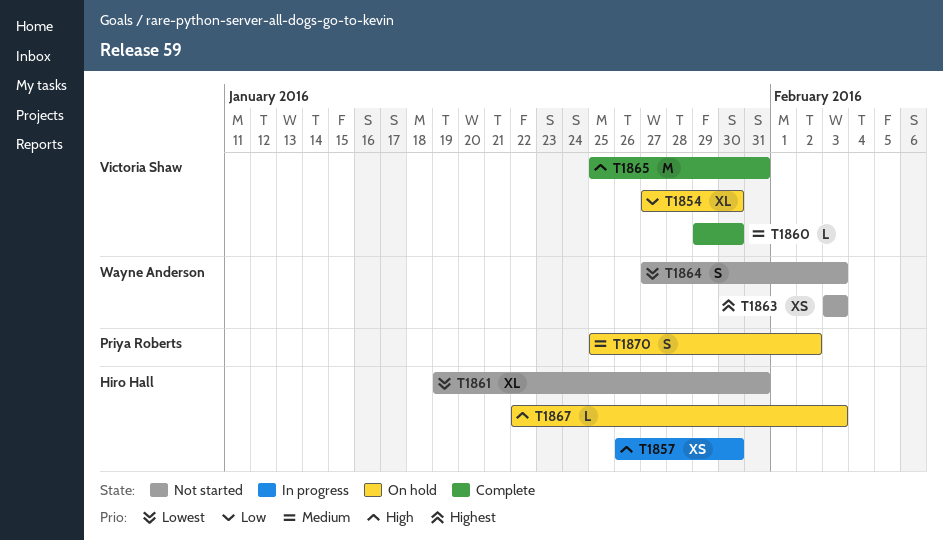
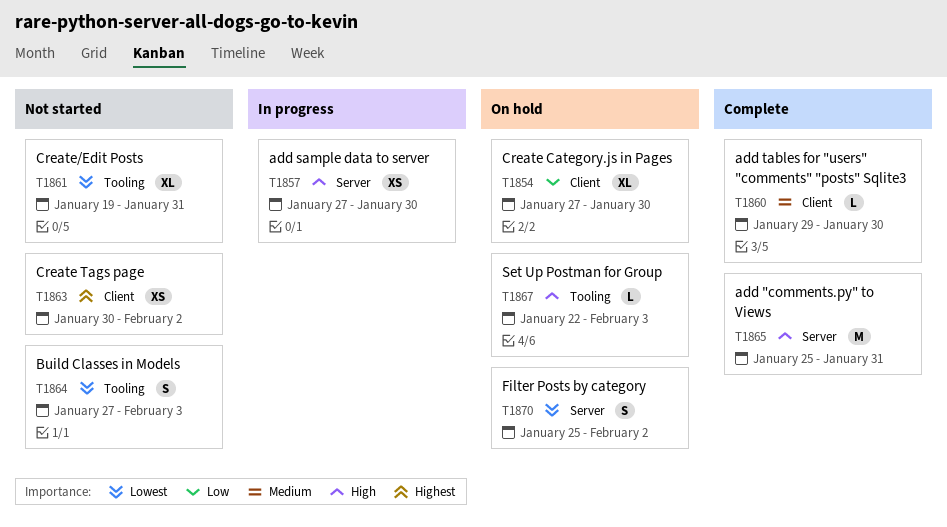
T1857, start: Jan 26 -> Jan 27
T1863, start: Feb 3 -> Jan 30
T1863, due: Feb 3 -> Feb 2
T1870, priority: Medium -> Lowest

